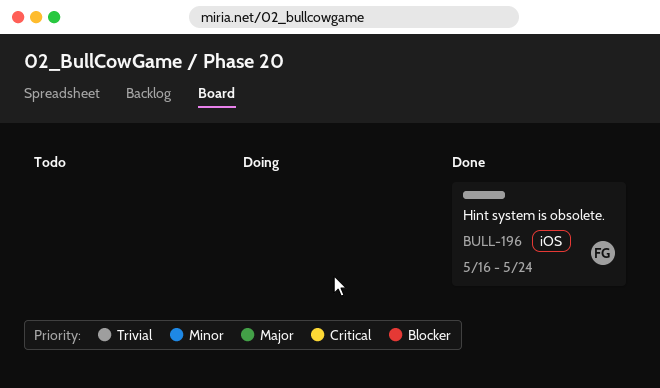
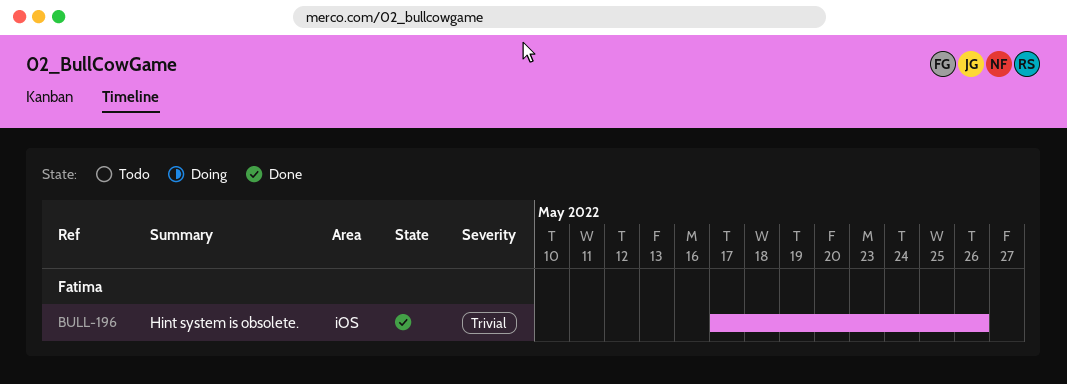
BULL-196, start: May 16 -> May 17
BULL-196, due: May 24 -> May 26

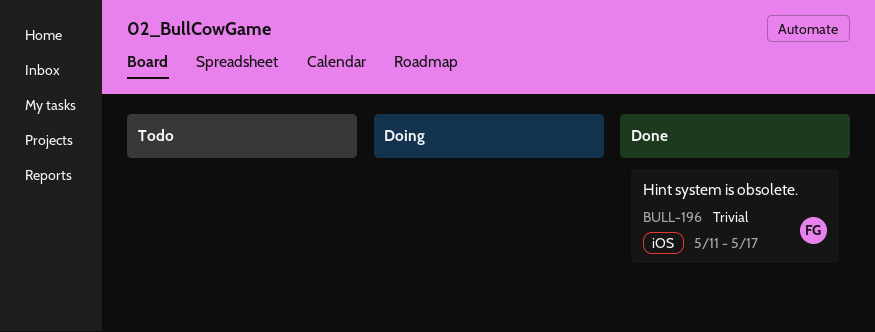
BULL-196, start: May 17 -> May 11
BULL-196, due: May 26 -> May 17

